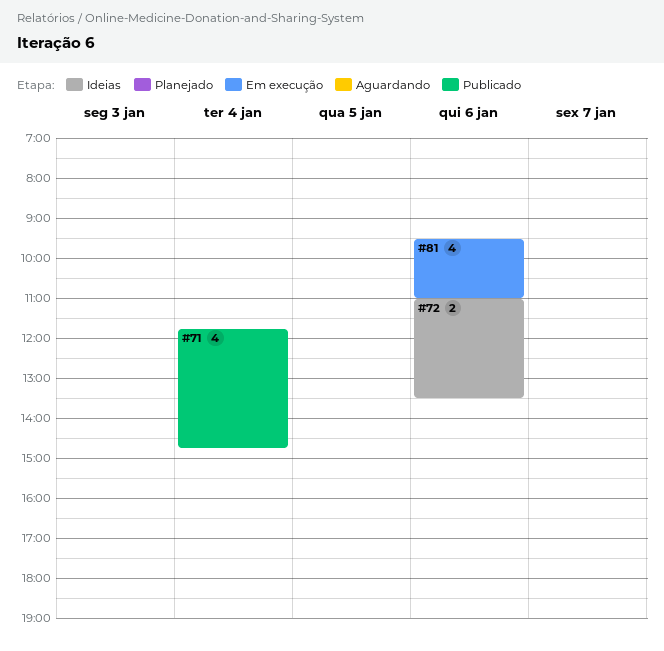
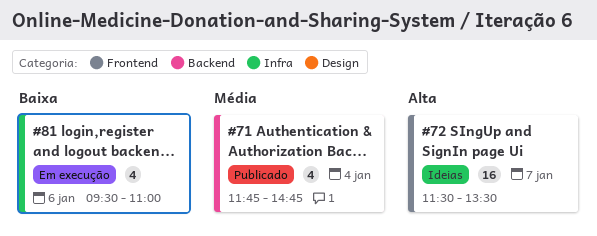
#72, estimate: 2 -> 16
#72, day: Jan 6 -> Jan 7
#72, begins: 11:00 -> 11:30

